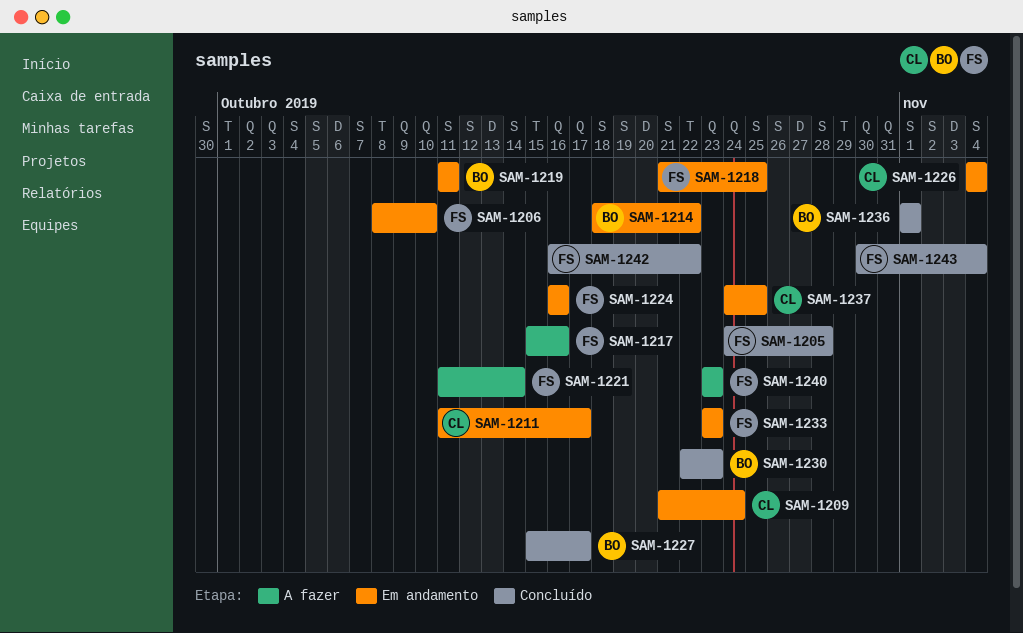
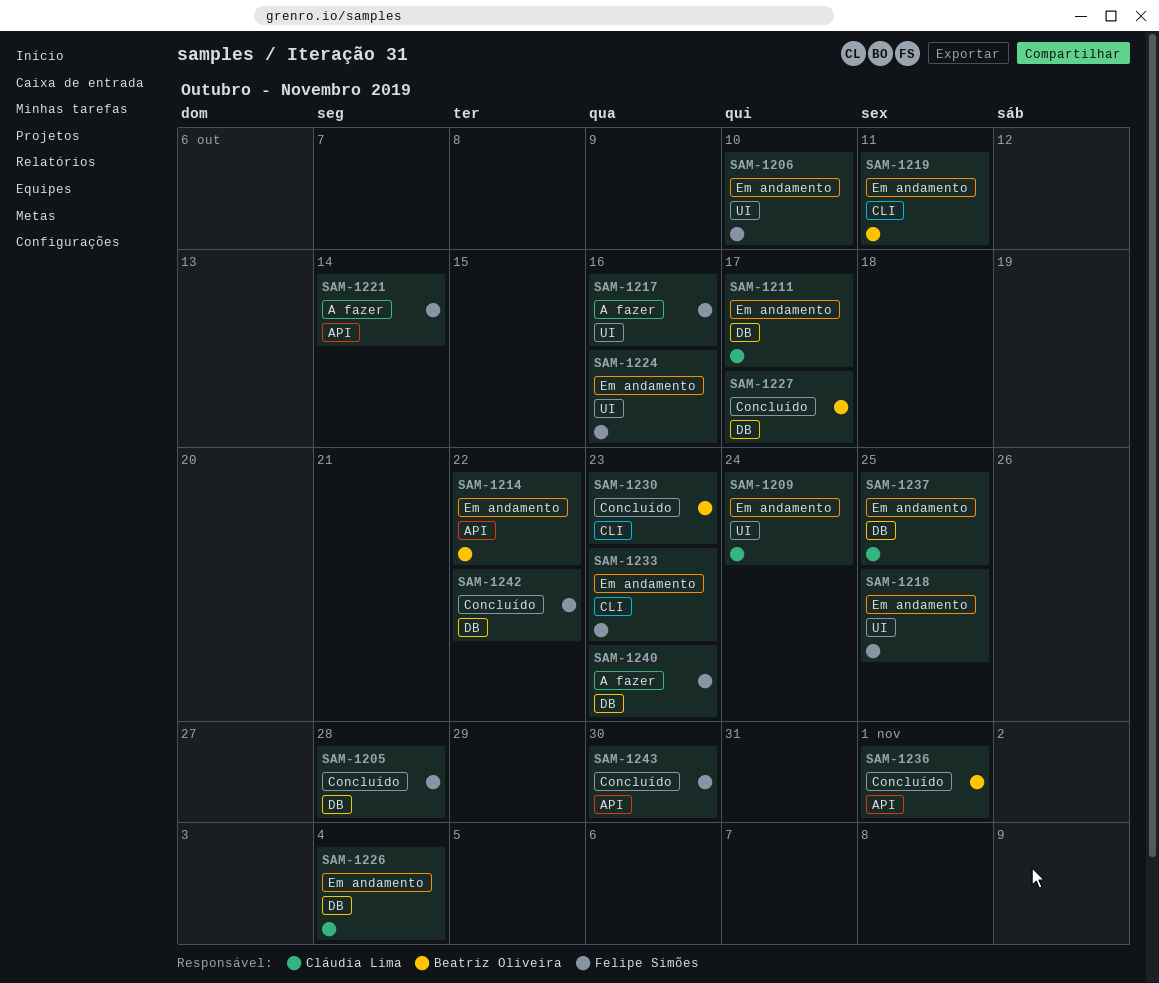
SAM-1243, due: Nov 4 -> Oct 30

